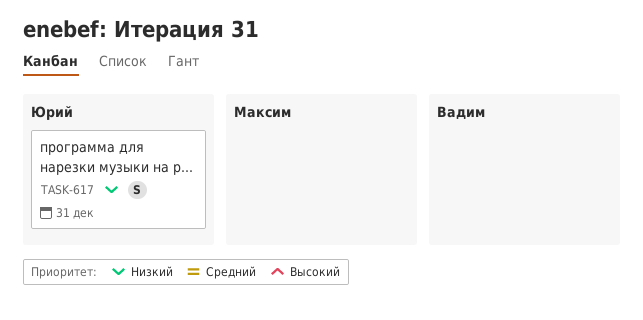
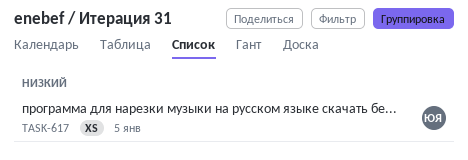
TASK-617, estimate: S -> XS
TASK-617, due: Dec 31 -> Jan 5

